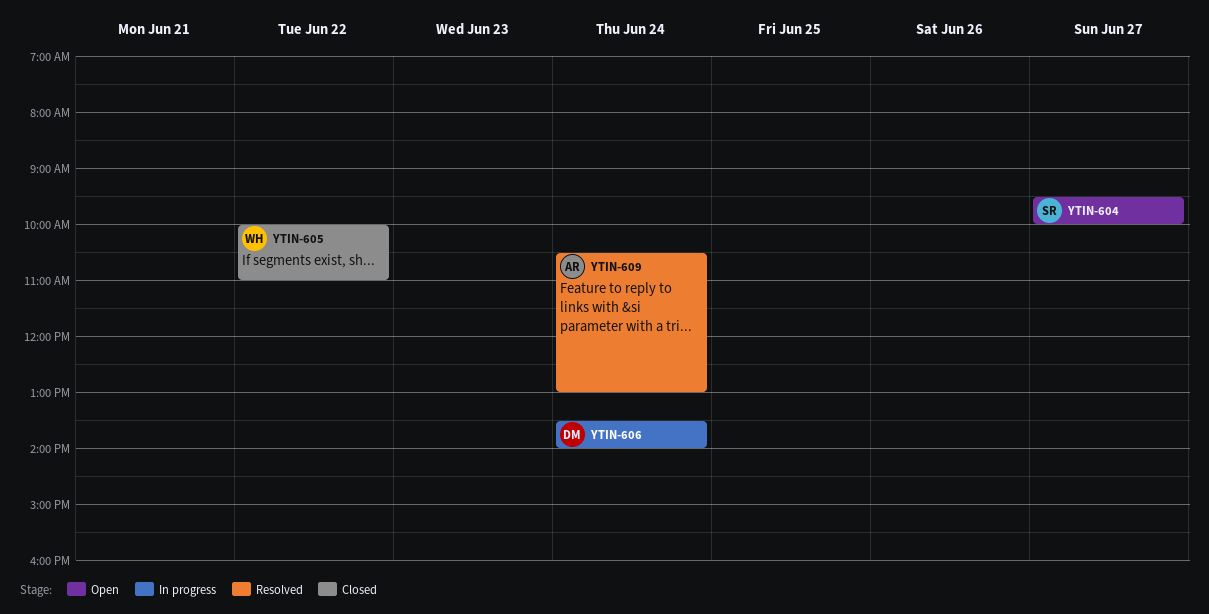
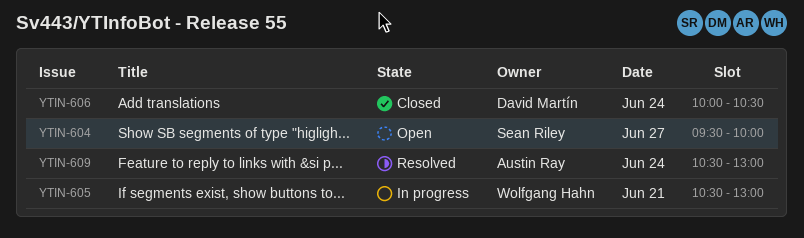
YTIN-605, status: Closed -> In progress
YTIN-605, day: Jun 22 -> Jun 21
YTIN-605, begins: 10:00 -> 10:30
YTIN-605, ends: 11:00 -> 13:00
YTIN-606, status: In progress -> Closed
YTIN-606, begins: 13:30 -> 10:00
YTIN-606, ends: 14:00 -> 10:30

